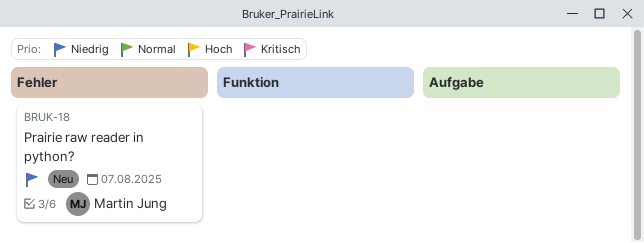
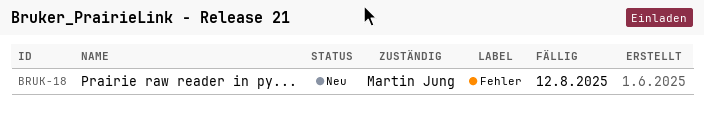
BRUK-18, due: Aug 7 -> Aug 12

